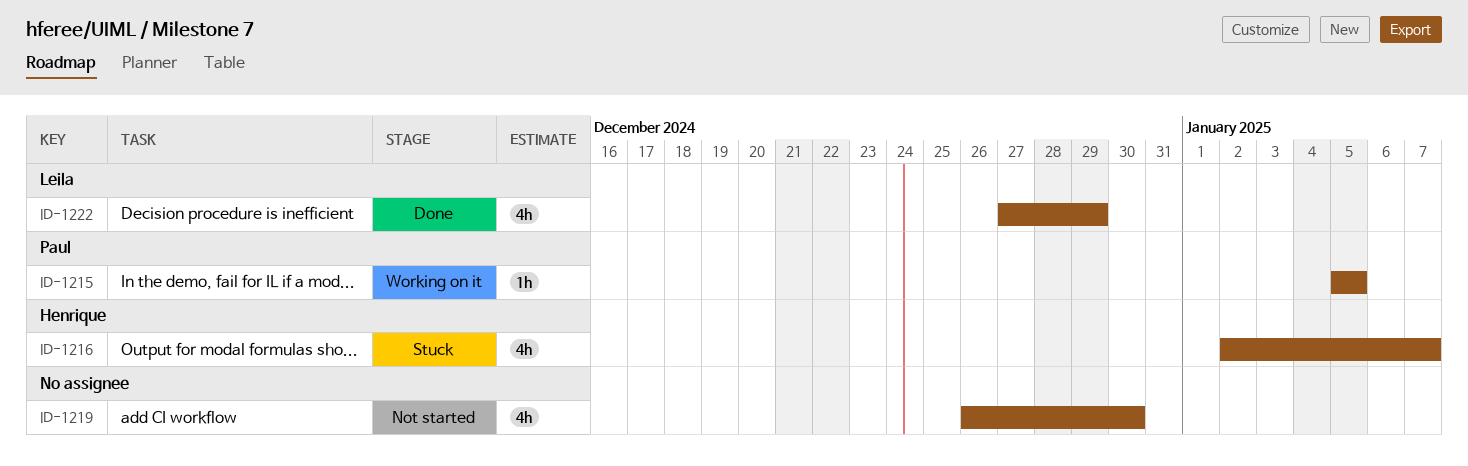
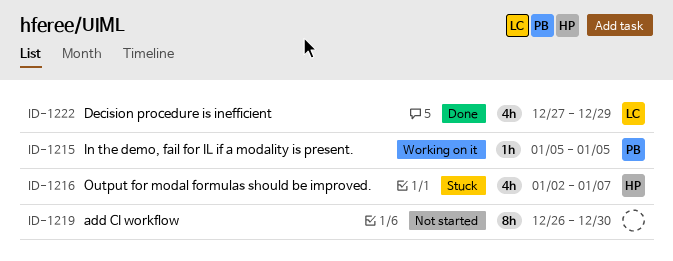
ID-1219, estimate: 4h -> 8h

